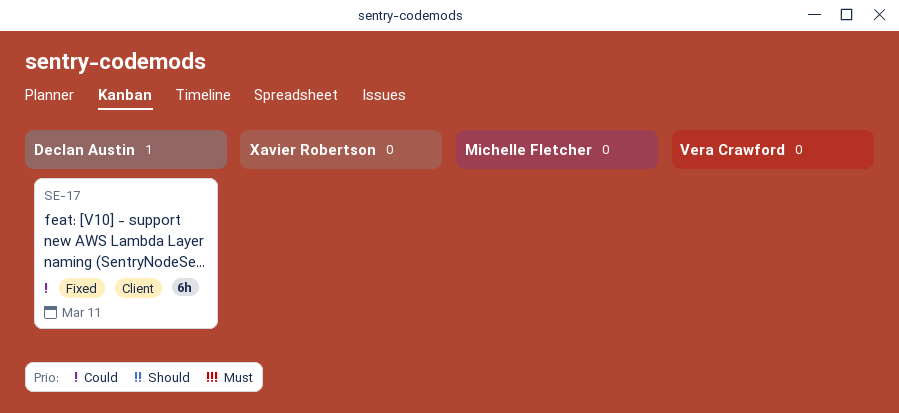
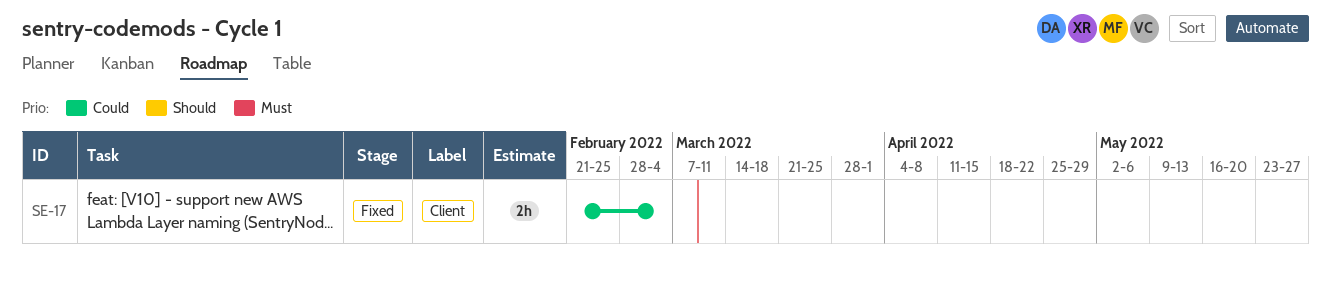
SE-17, estimate: 6h -> 2h
SE-17, due: Mar 11 -> Mar 4

